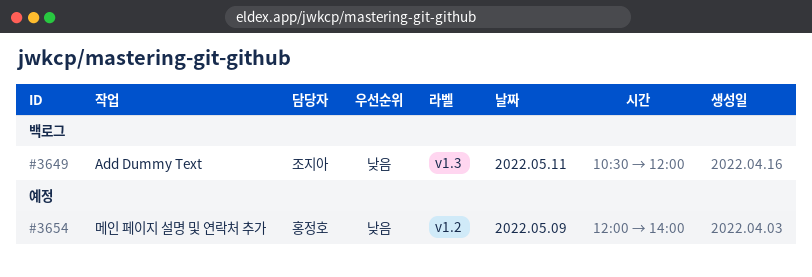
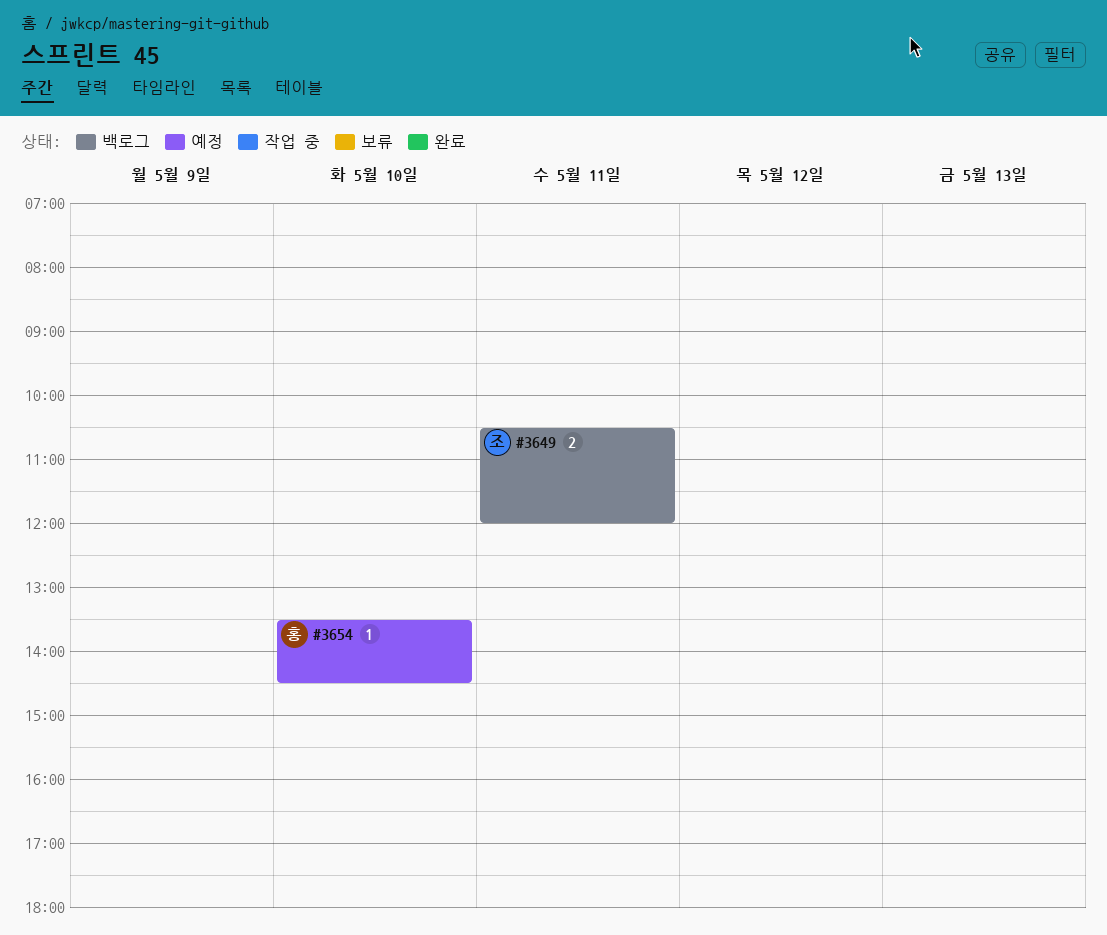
#3654, day: May 9 -> May 10
#3654, begins: 12:00 -> 13:30
#3654, ends: 14:00 -> 14:30

